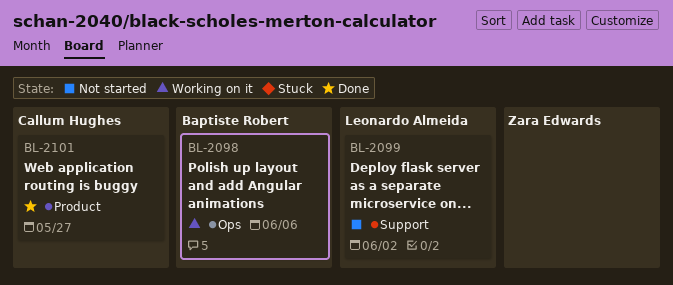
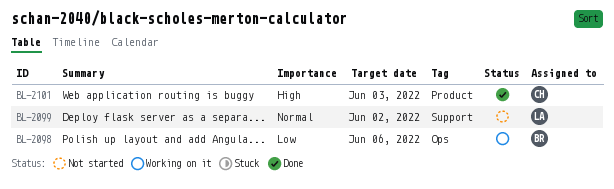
BL-2101, due: May 27 -> Jun 3

